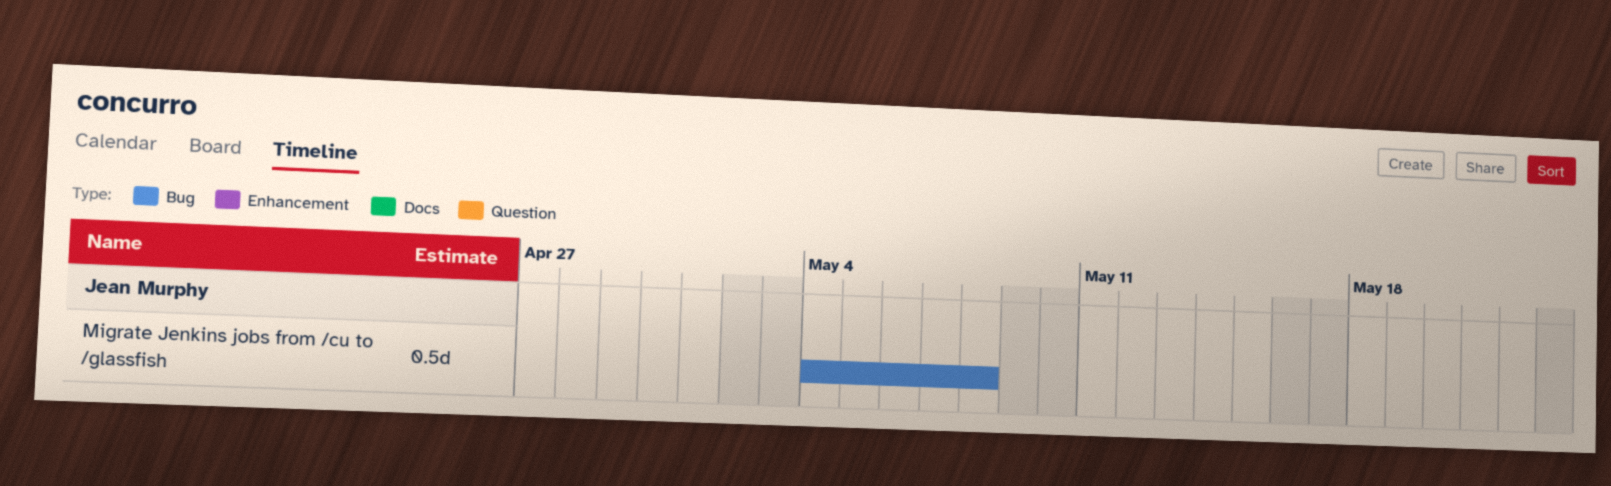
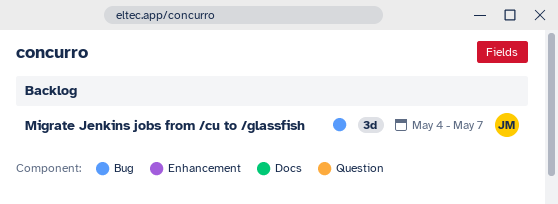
Migrate Jenkins jobs from /cu to /glassfish, estimate: 0.5d -> 3d
Migrate Jenkins jobs from /cu to /glassfish, due: May 8 -> May 7

